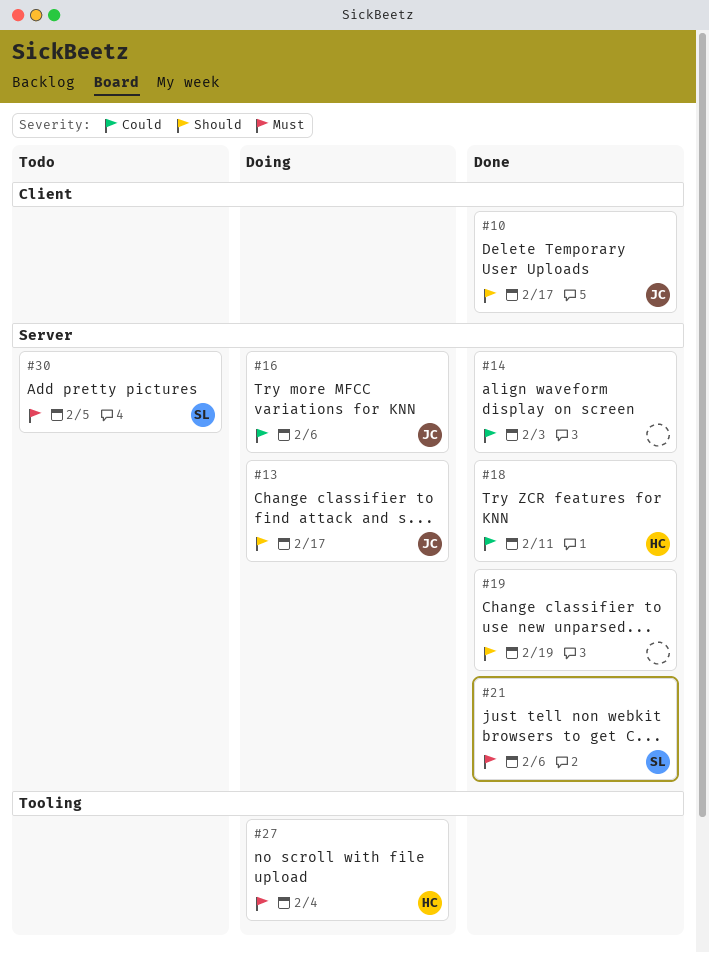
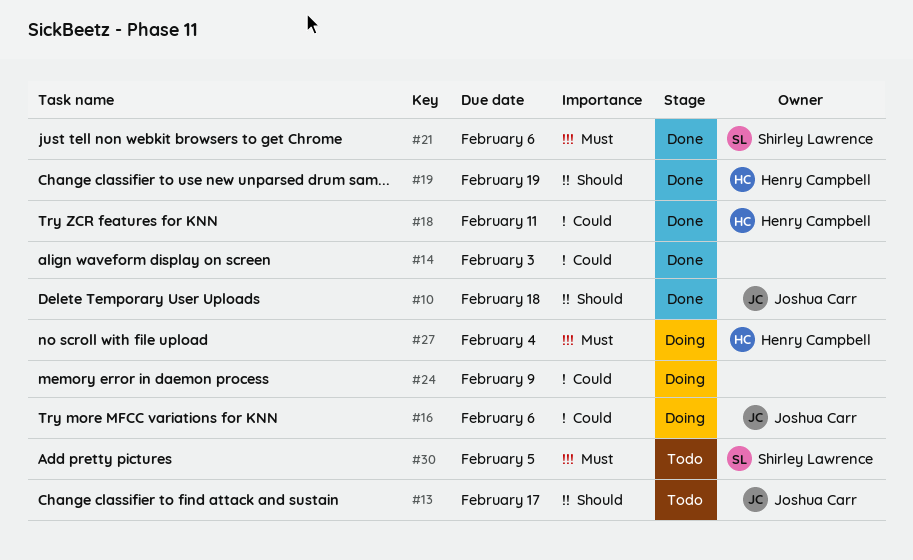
#10, due: Feb 17 -> Feb 18
#13, status: Doing -> Todo
#19, owner: none -> Henry Campbell
#24: none -> present

